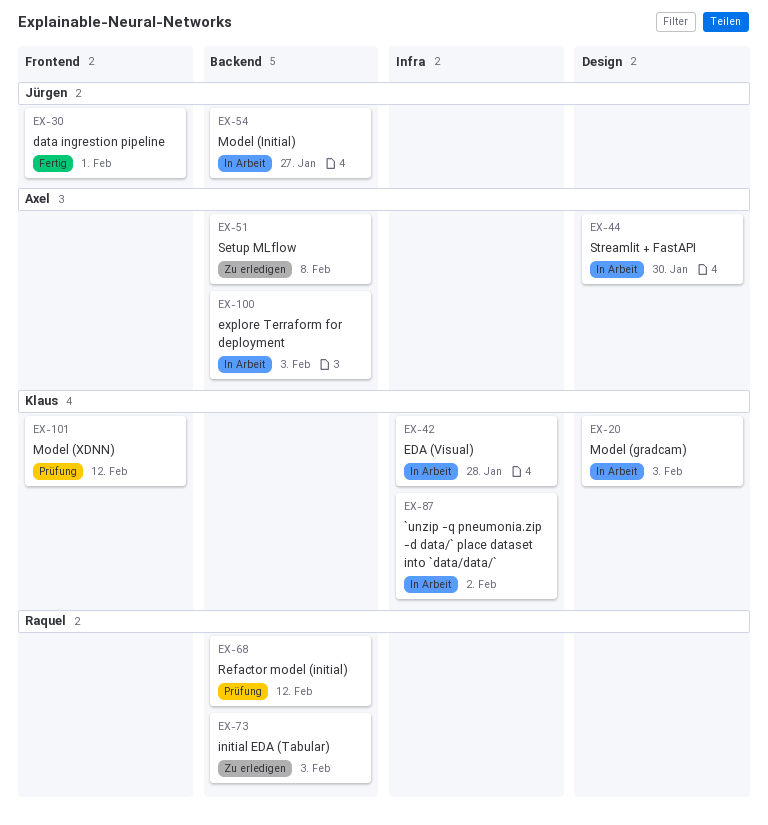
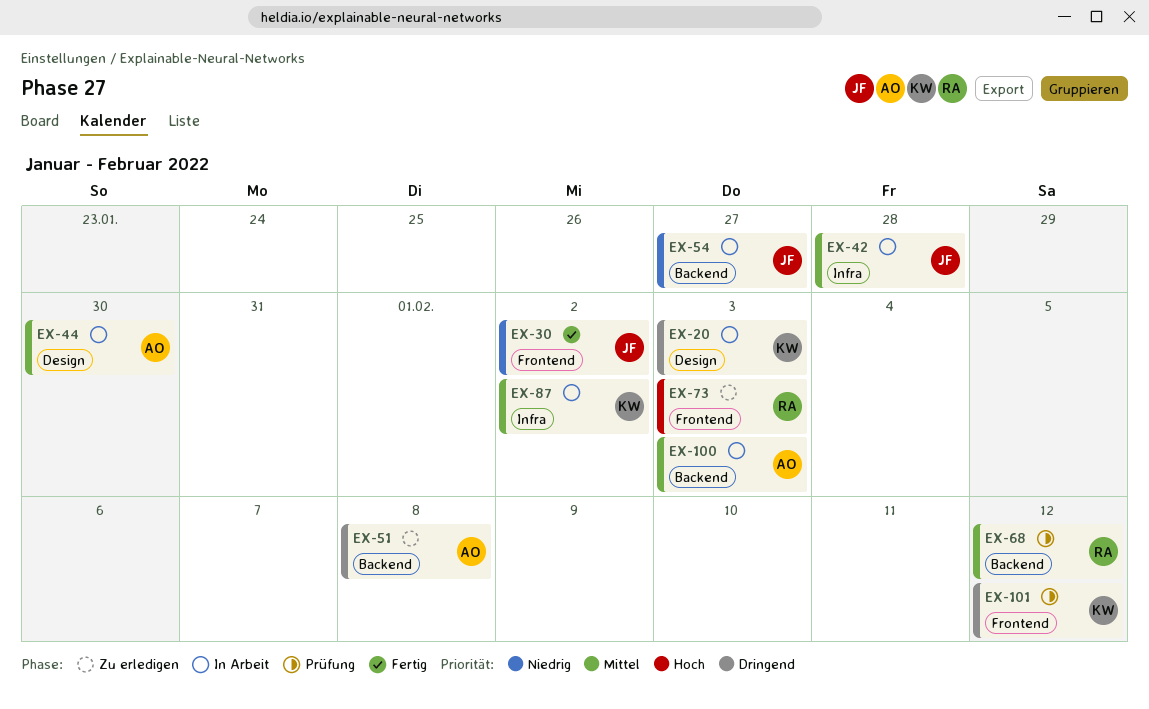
EX-30, due: Feb 1 -> Feb 2
EX-42, owner: Klaus -> Jürgen
EX-73, label: Backend -> Frontend

